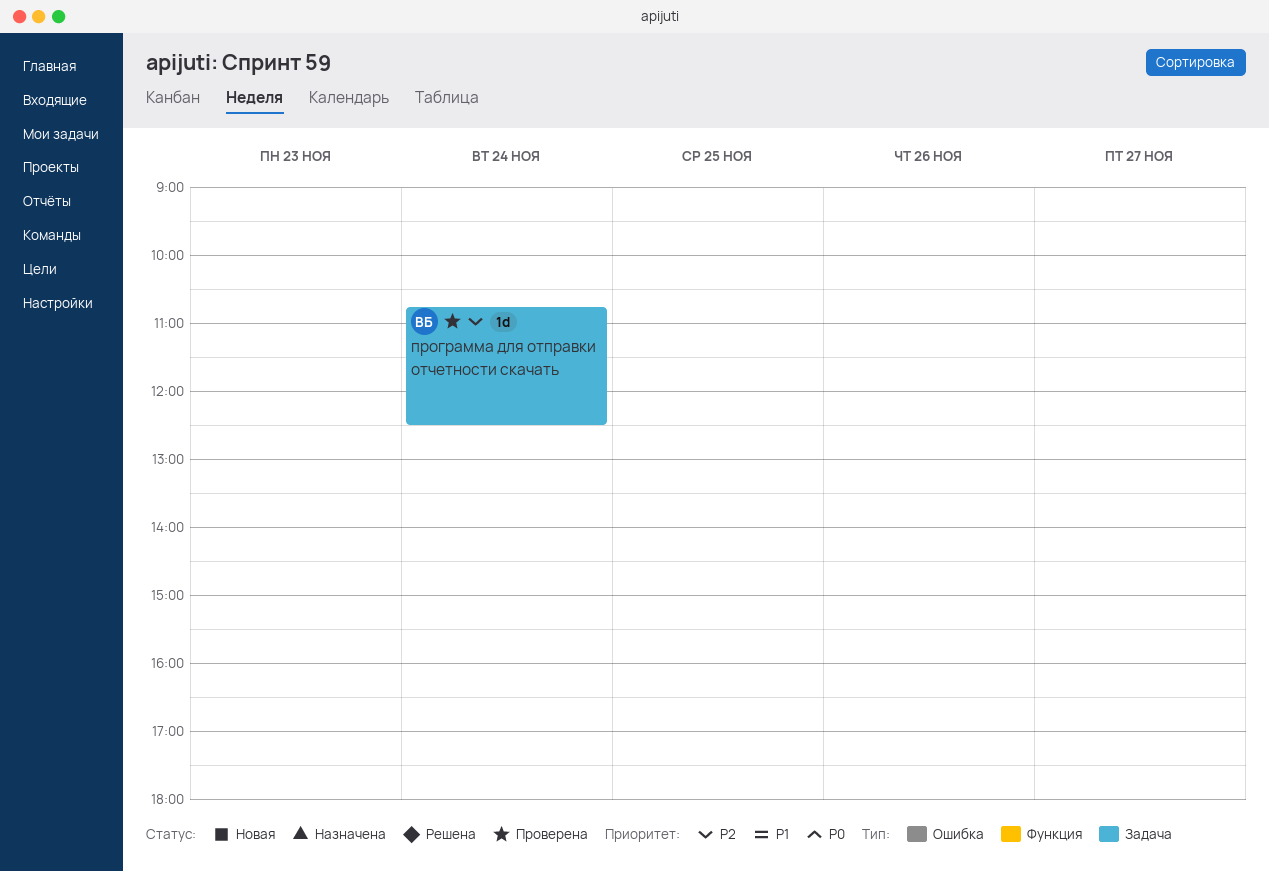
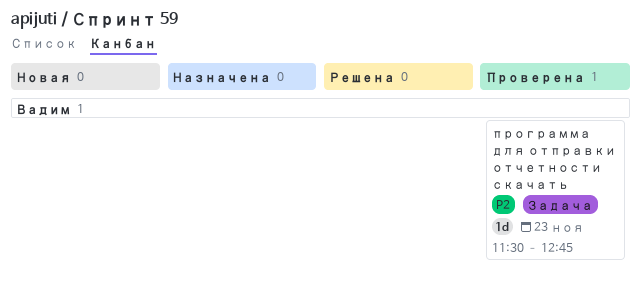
программа для отправки отчетности скачать, day: Nov 24 -> Nov 23
программа для отправки отчетности скачать, begins: 10:45 -> 11:30
программа для отправки отчетности скачать, ends: 12:30 -> 12:45

